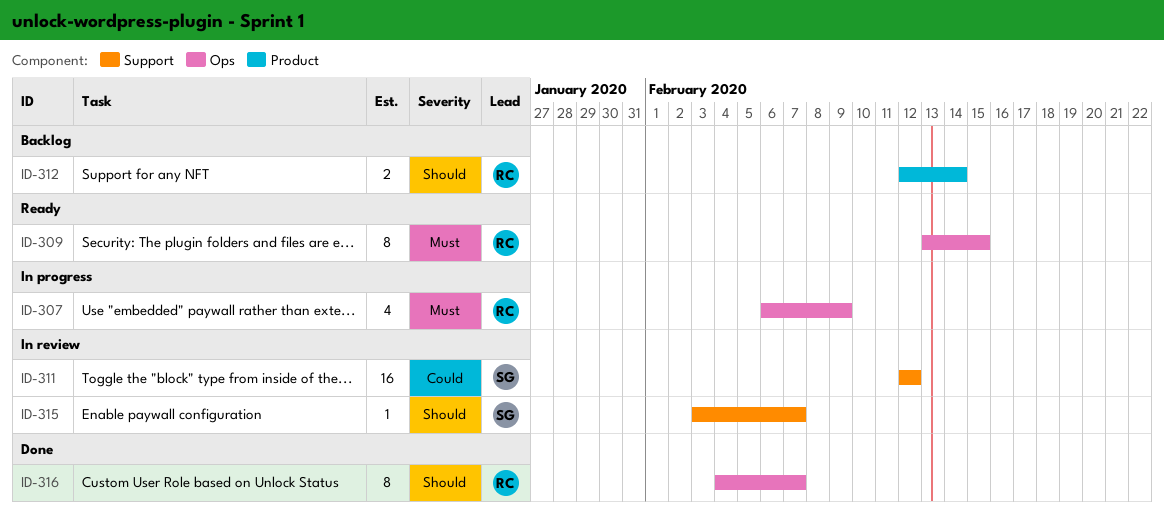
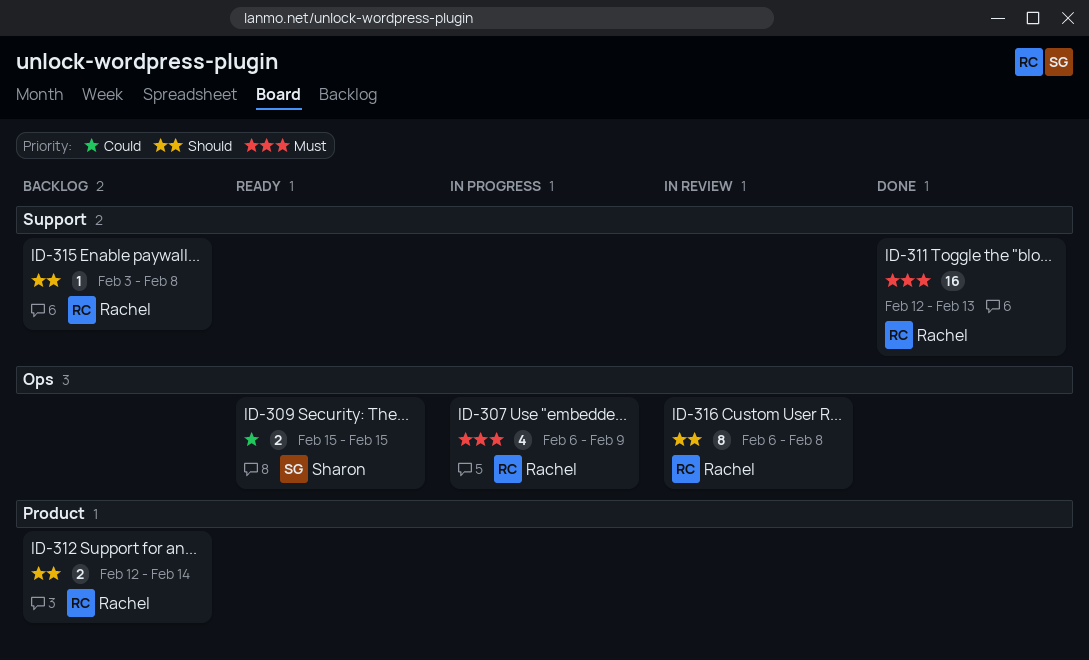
ID-309, owner: Rachel -> Sharon
ID-309, priority: Must -> Could
ID-309, estimate: 8 -> 2
ID-309, start: Feb 13 -> Feb 15
ID-311, status: In review -> Done
ID-311, owner: Sharon -> Rachel
ID-311, priority: Could -> Must
ID-311, due: Feb 12 -> Feb 13
ID-315, status: In review -> Backlog
ID-315, owner: Sharon -> Rachel
ID-315, due: Feb 7 -> Feb 8
ID-316, status: Done -> In review
ID-316, start: Feb 4 -> Feb 6
ID-316, due: Feb 7 -> Feb 8

